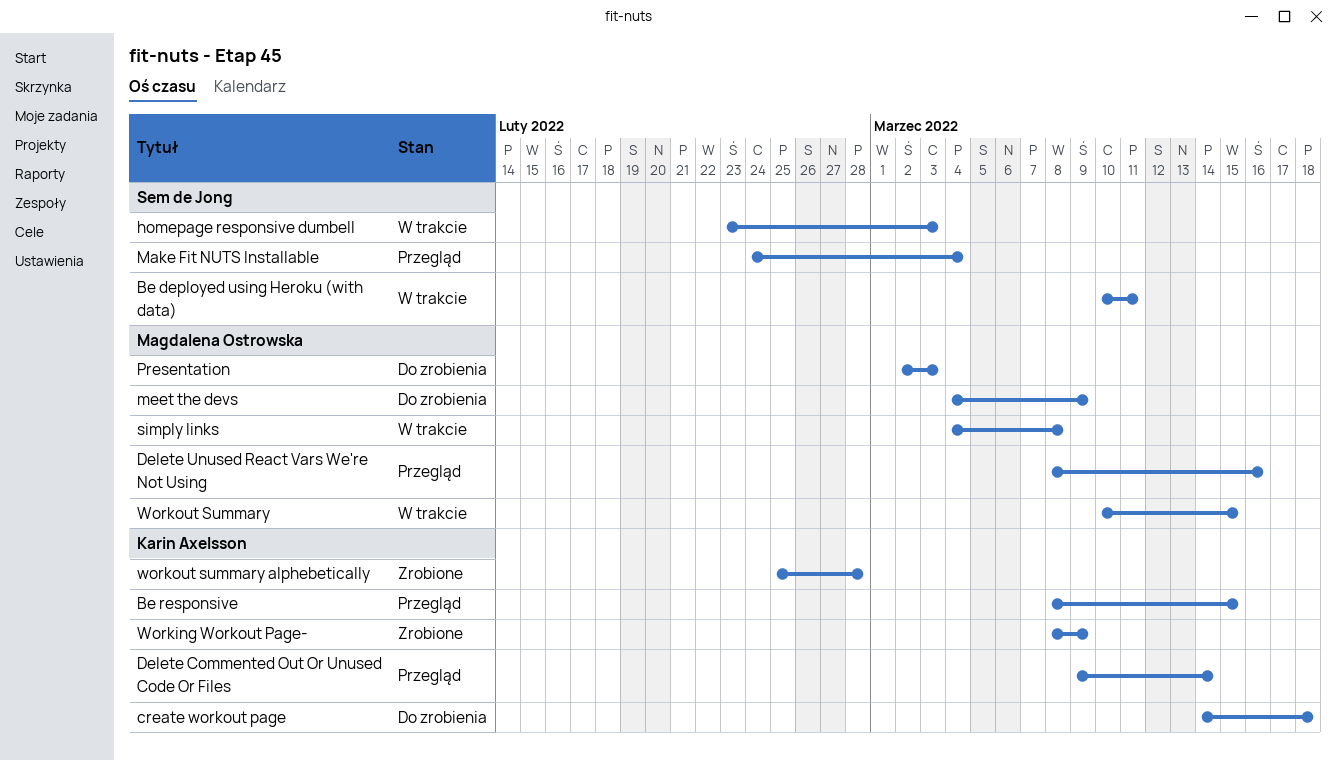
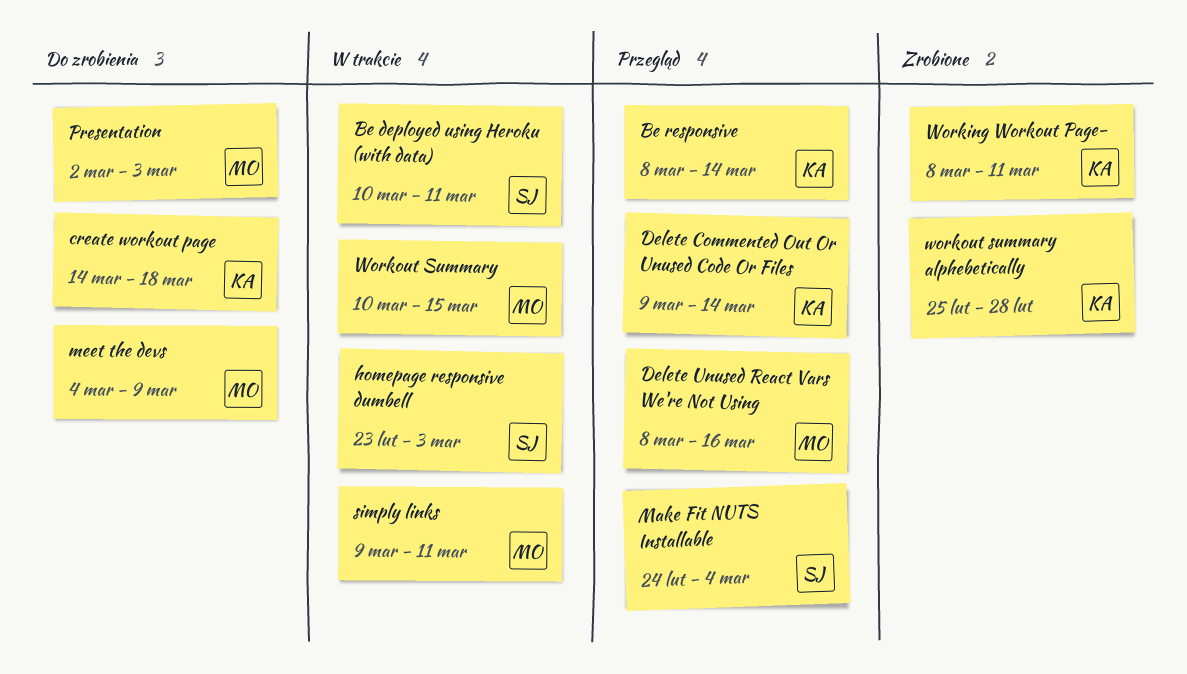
Be responsive, due: Mar 15 -> Mar 14
simply links, start: Mar 4 -> Mar 9
simply links, due: Mar 8 -> Mar 11
Working Workout Page-, due: Mar 9 -> Mar 11

